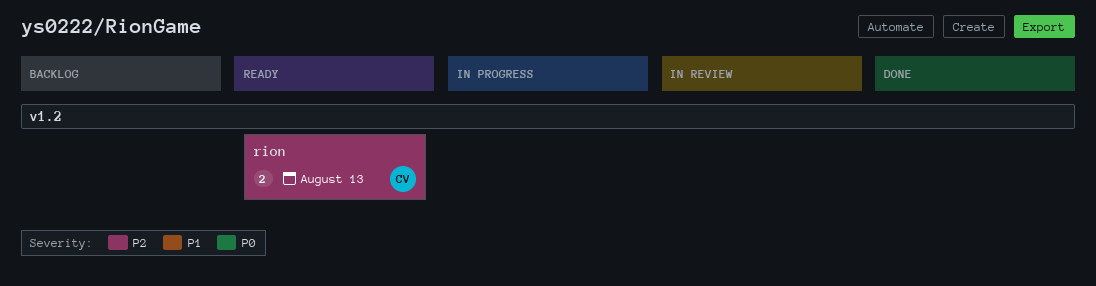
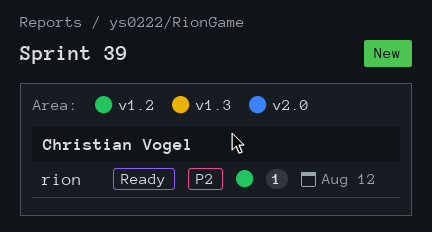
rion, estimate: 2 -> 1
rion, due: Aug 13 -> Aug 12

